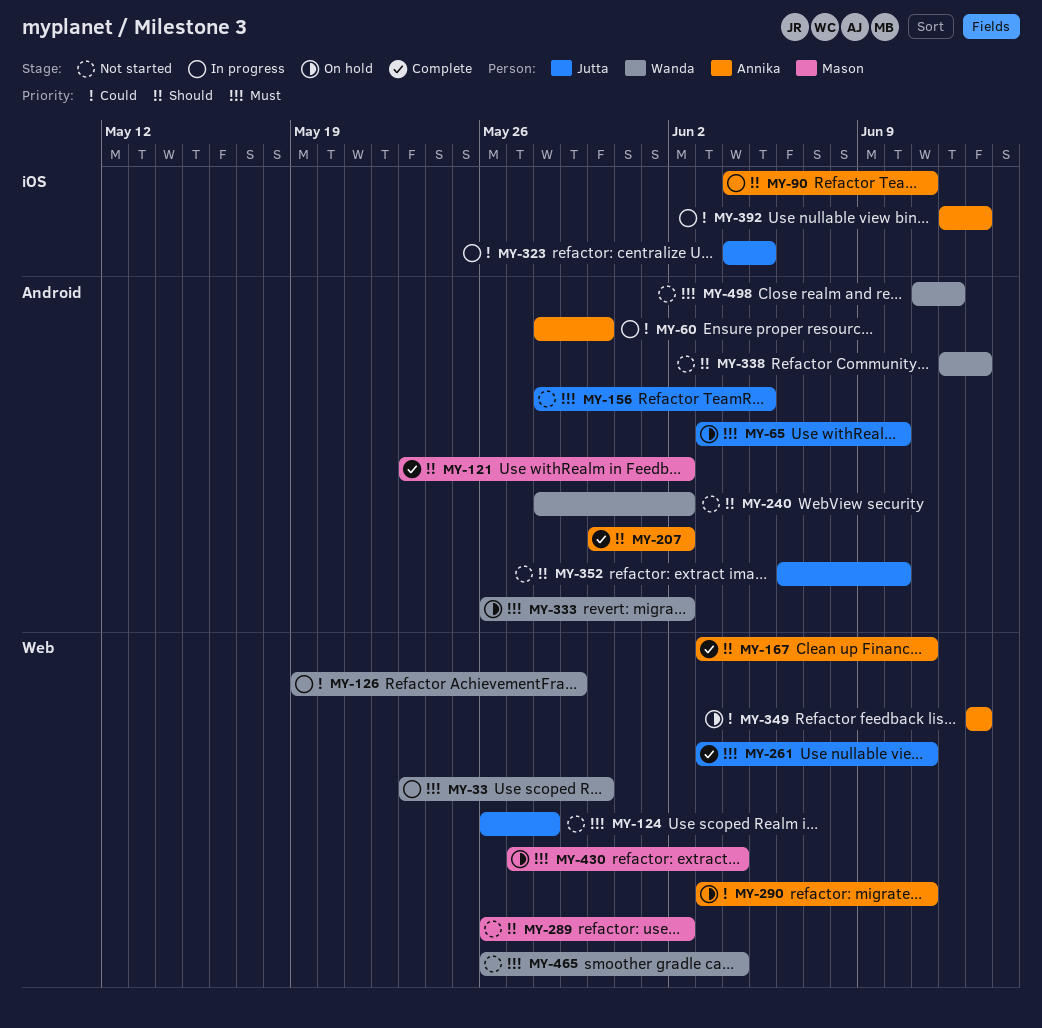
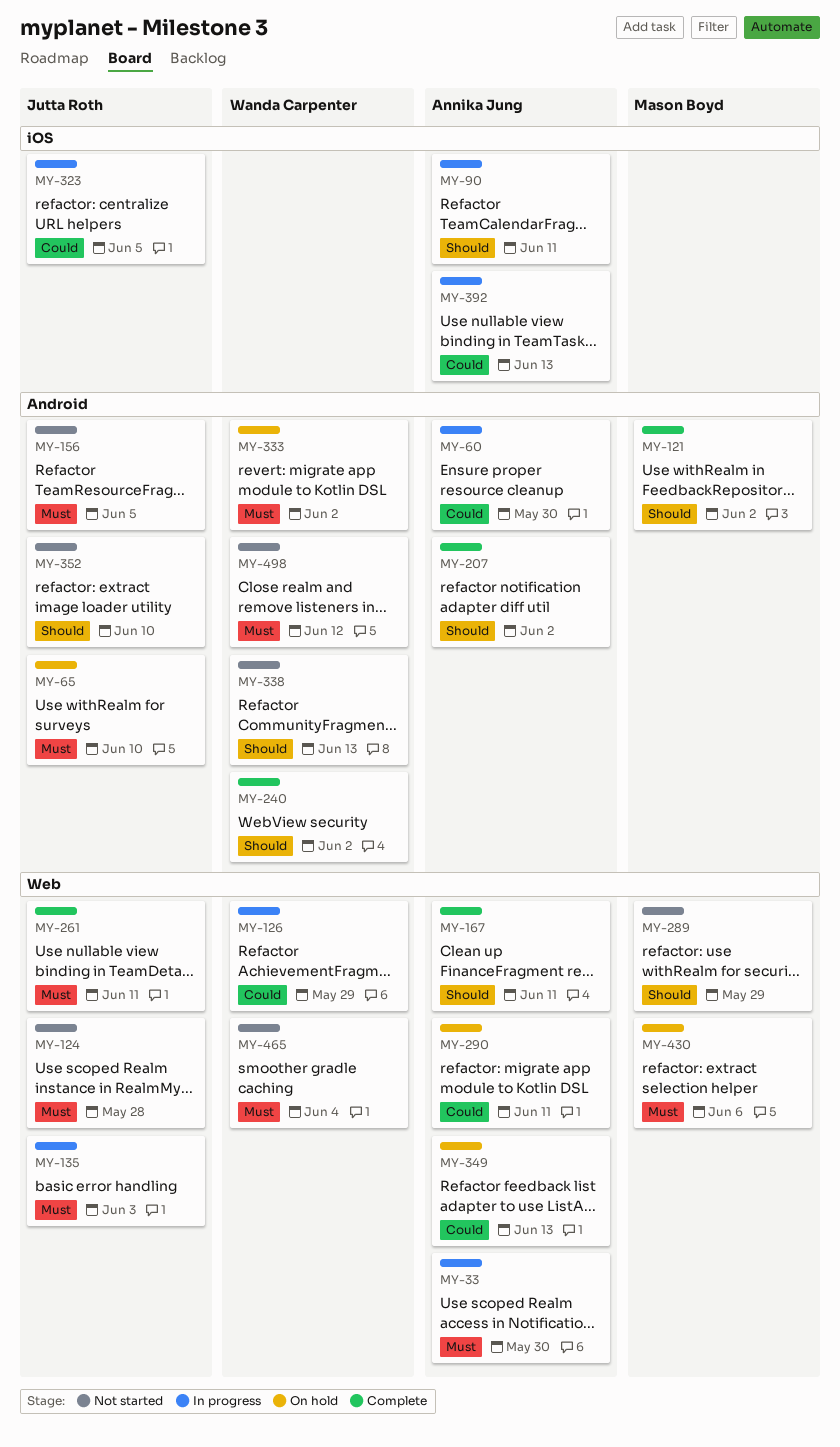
MY-33, owner: Wanda Carpenter -> Annika Jung
MY-135: none -> present
MY-240, status: Not started -> Complete
MY-289, due: Jun 2 -> May 29
MY-430, due: Jun 4 -> Jun 6

